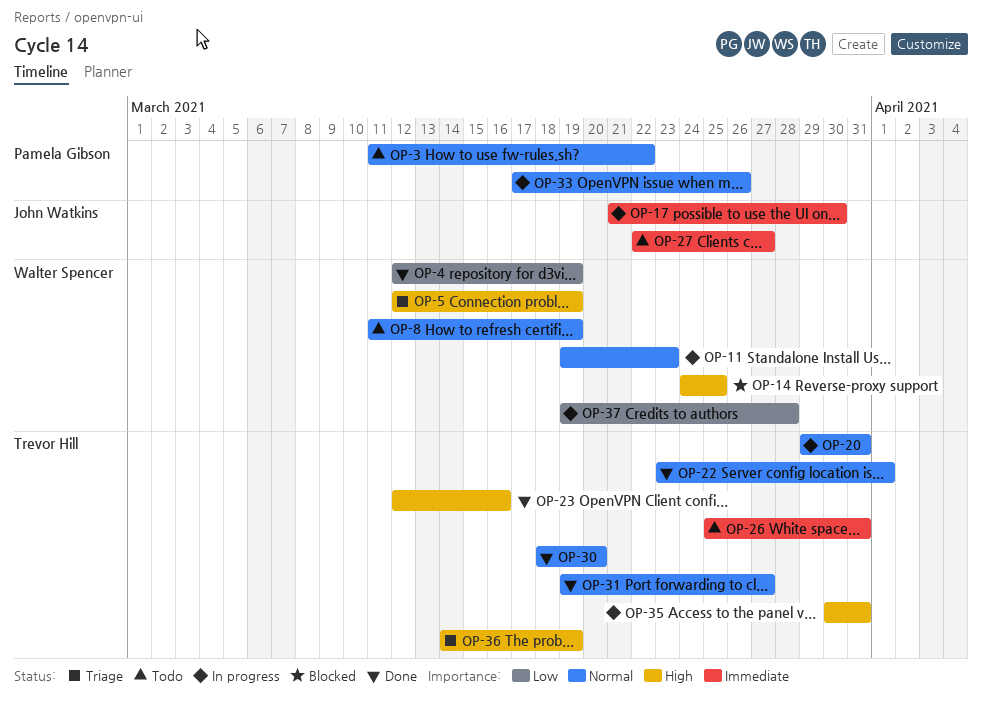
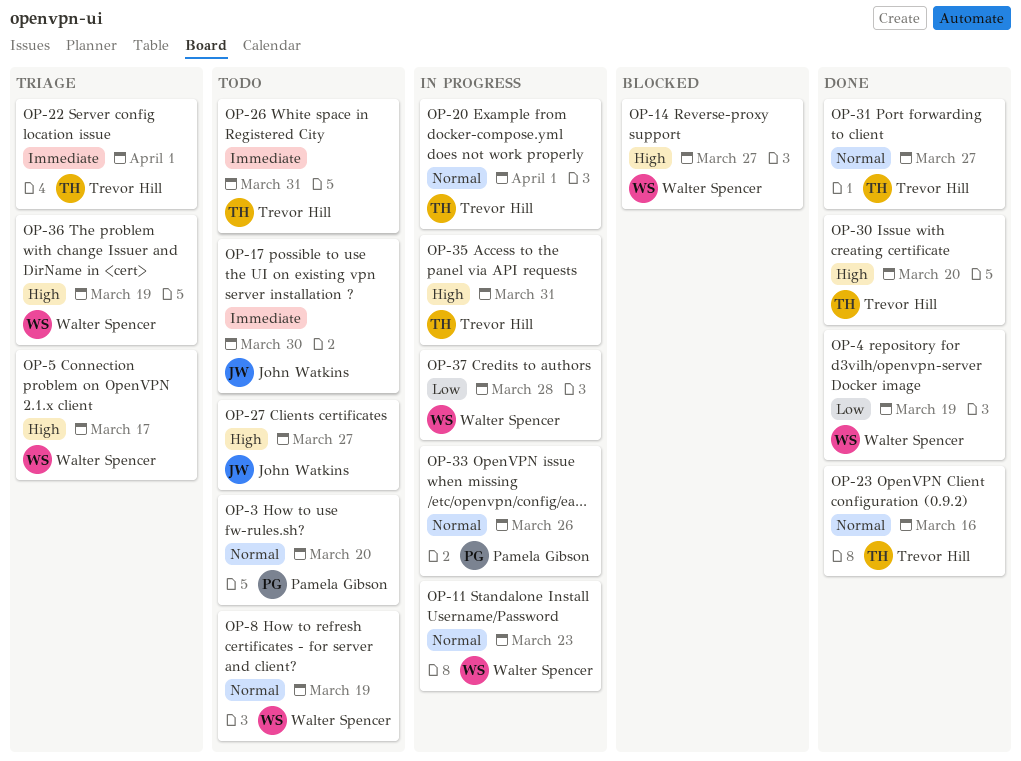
OP-3, due: Mar 22 -> Mar 20
OP-5, due: Mar 19 -> Mar 17
OP-14, due: Mar 25 -> Mar 27
OP-17, status: In progress -> Todo
OP-20, due: Mar 31 -> Apr 1
OP-22, status: Done -> Triage
OP-22, priority: Normal -> Immediate
OP-23, priority: High -> Normal
OP-27, priority: Immediate -> High
OP-30, priority: Normal -> High
OP-36, owner: Trevor Hill -> Walter Spencer

